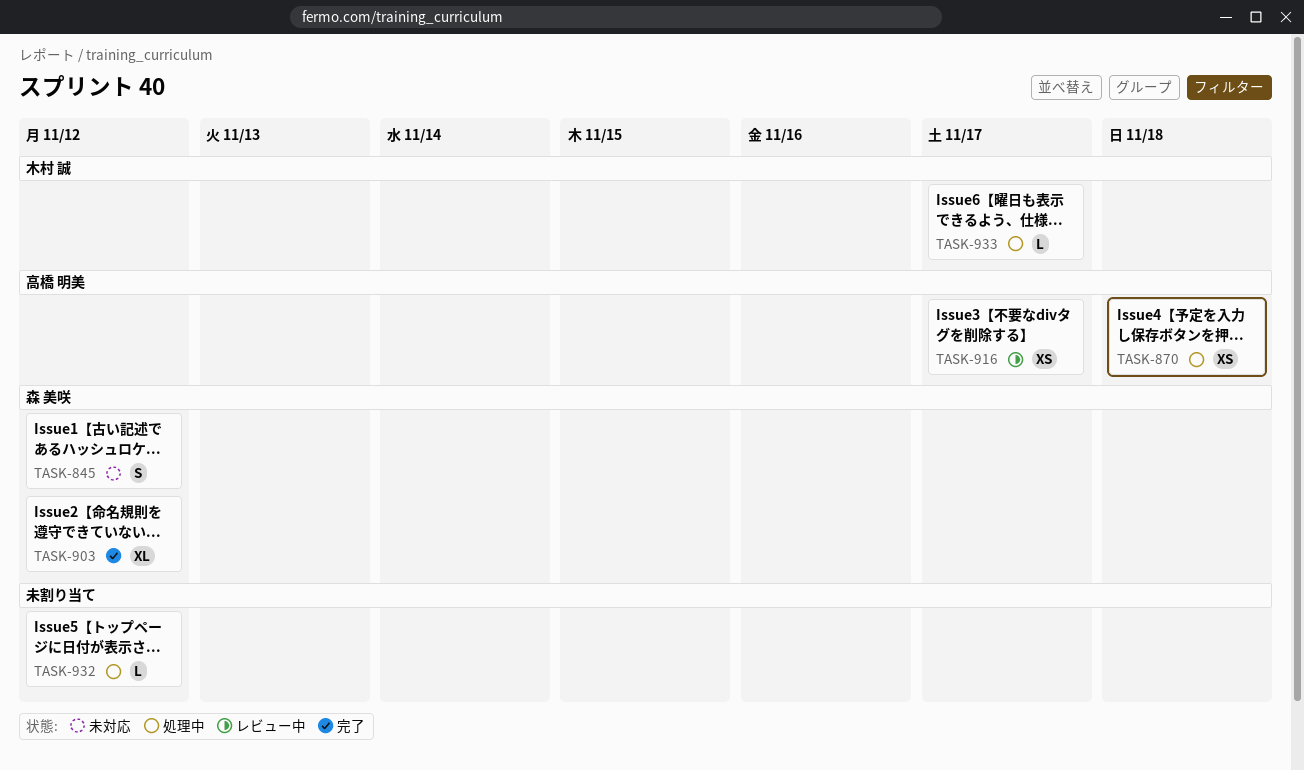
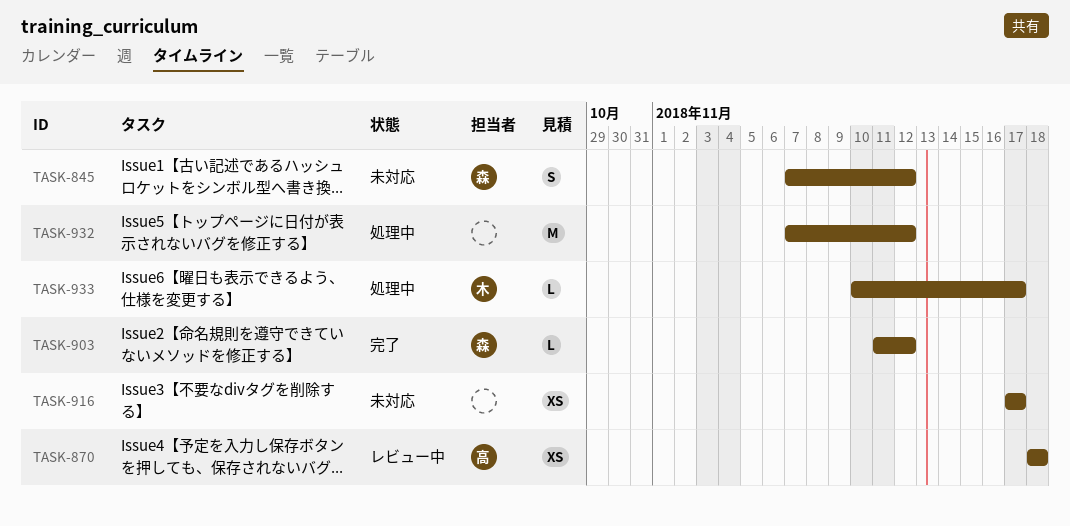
TASK-870, status: 処理中 -> レビュー中
TASK-903, estimate: XL -> L
TASK-916, status: レビュー中 -> 未対応
TASK-916, owner: 高橋 明美 -> none
TASK-932, estimate: L -> M

